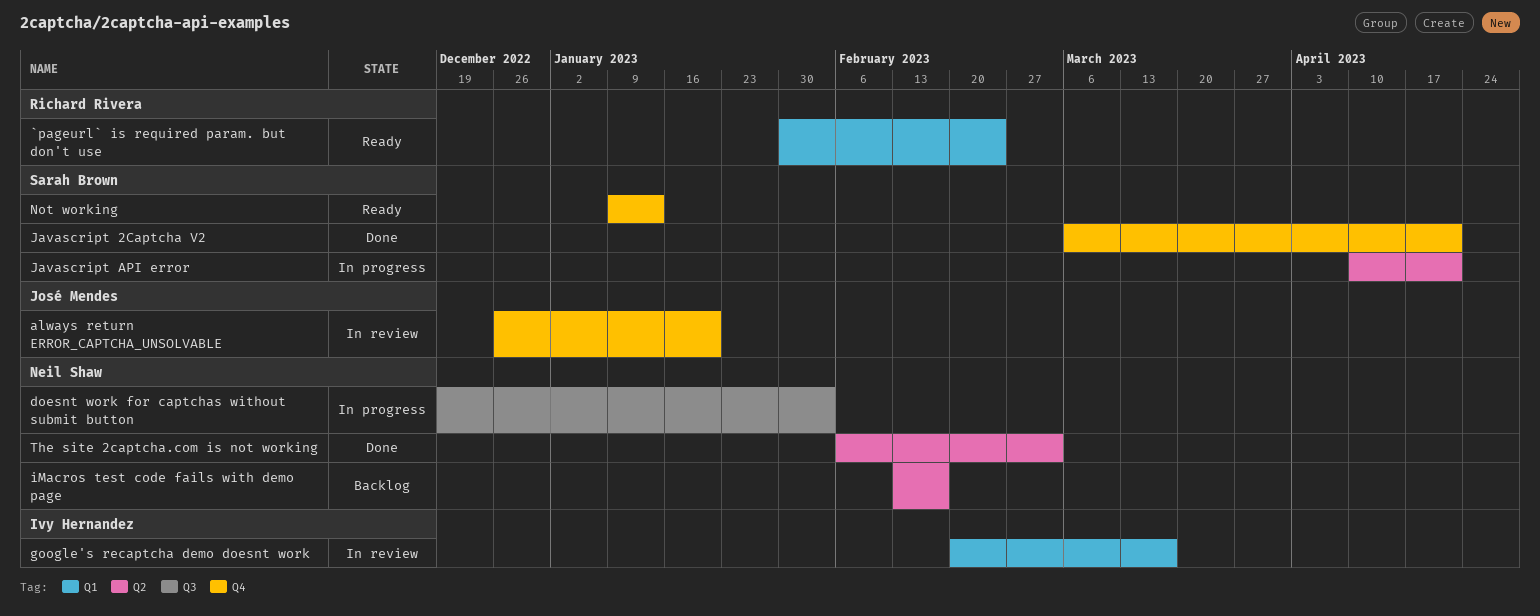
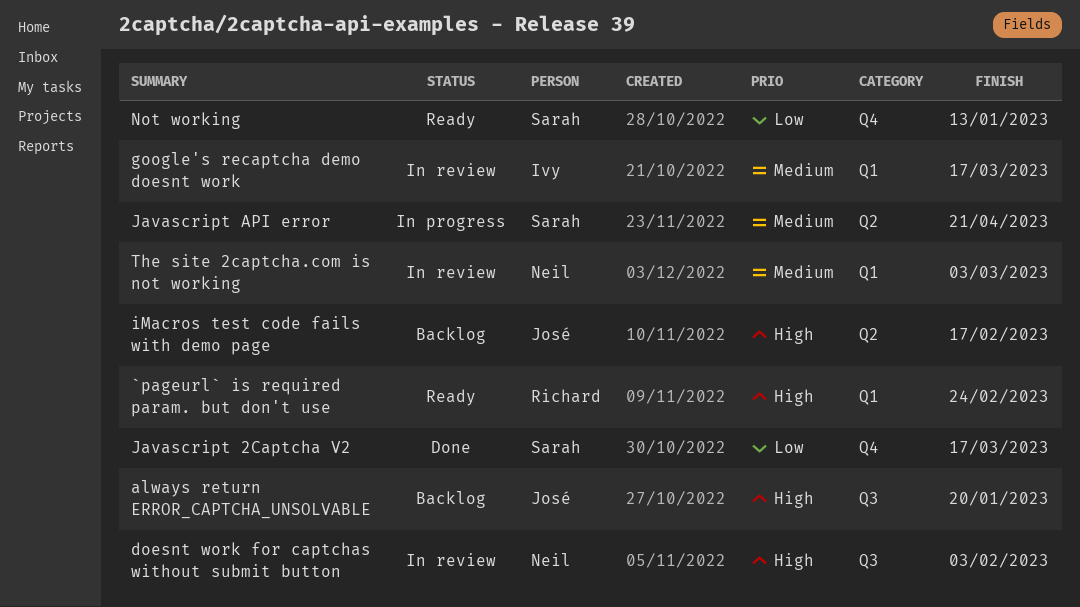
always return ERROR_CAPTCHA_UNSOLVABLE, status: In review -> Backlog
always return ERROR_CAPTCHA_UNSOLVABLE, label: Q4 -> Q3
doesnt work for captchas without submit button, status: In progress -> In review
iMacros test code fails with demo page, owner: Neil Shaw -> José Mendes
Javascript 2Captcha V2, due: Apr 21 -> Mar 17
The site 2captcha.com is not working, status: Done -> In review
The site 2captcha.com is not working, label: Q2 -> Q1

